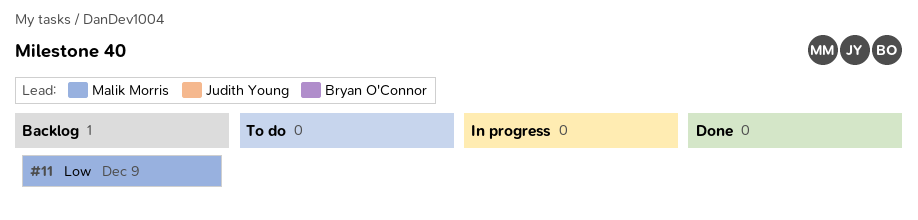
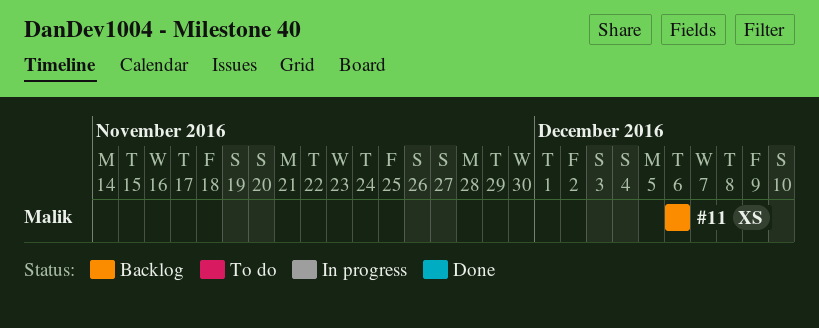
#11, due: Dec 9 -> Dec 6

